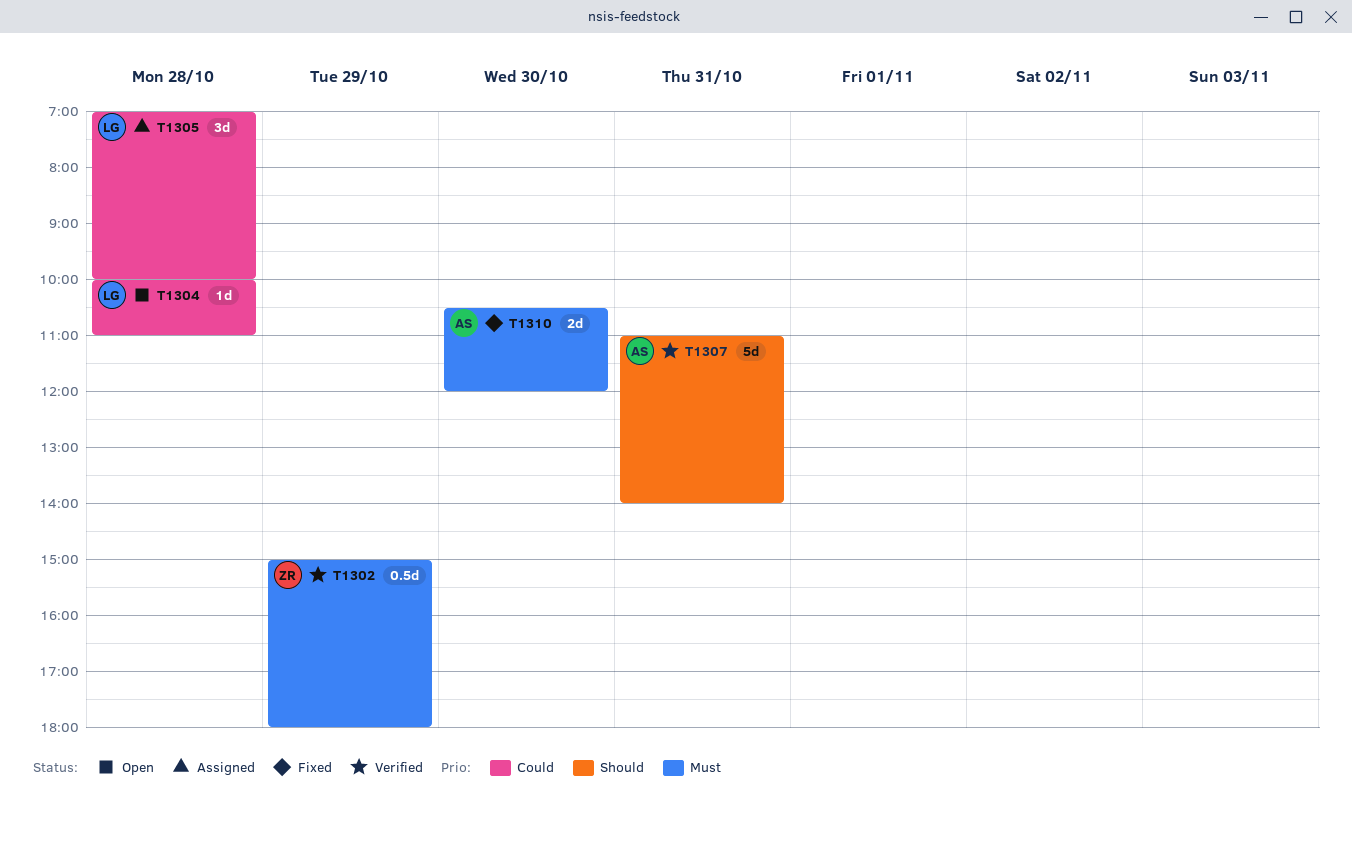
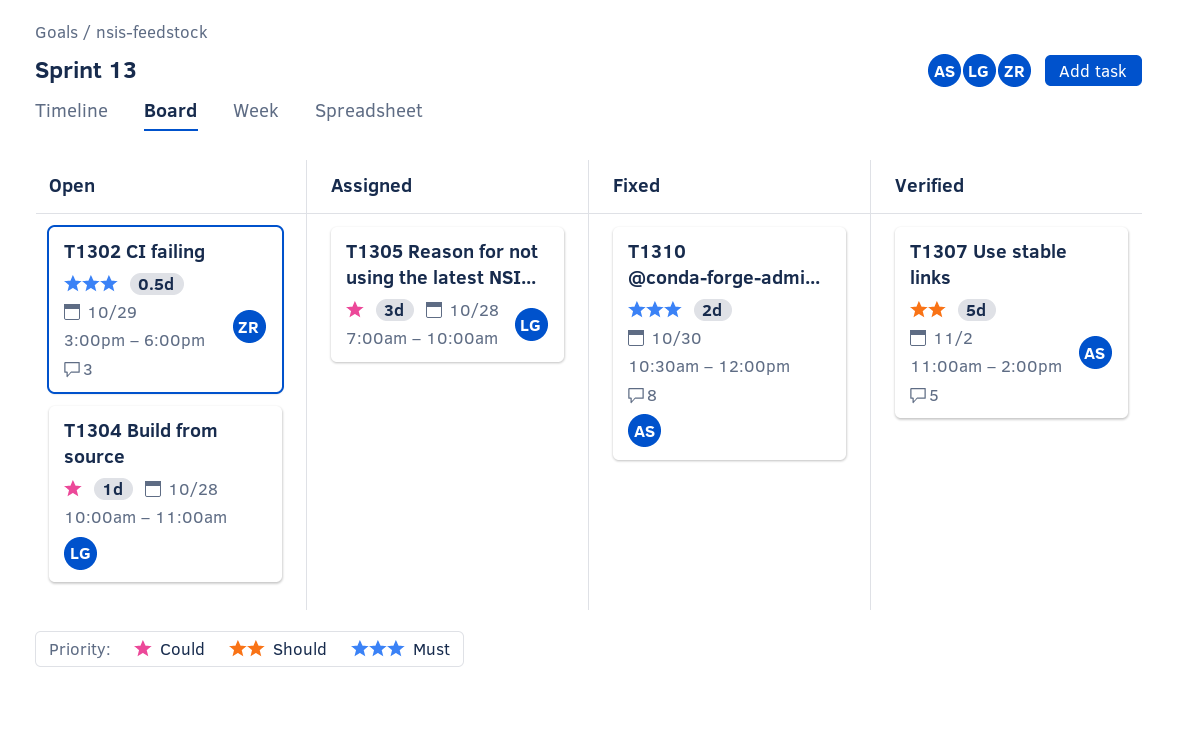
T1302, status: Verified -> Open
T1307, day: Oct 31 -> Nov 2

